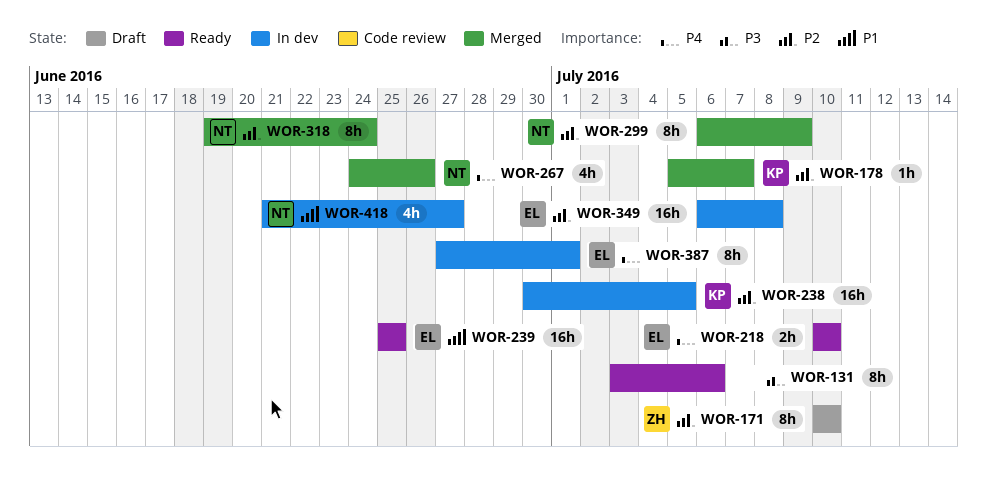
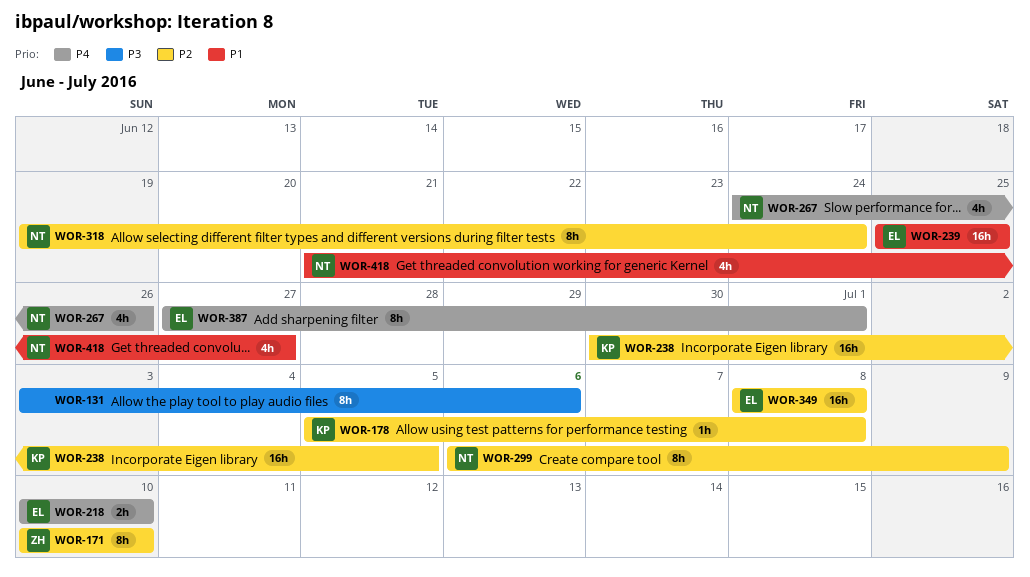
WOR-178, due: Jul 7 -> Jul 8
WOR-349, start: Jul 6 -> Jul 8

